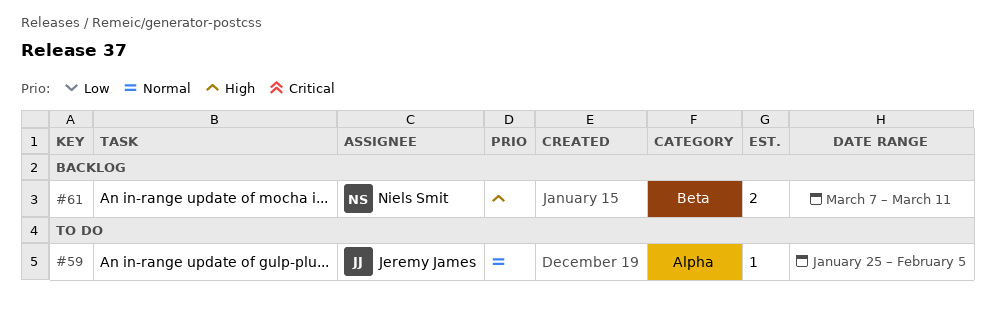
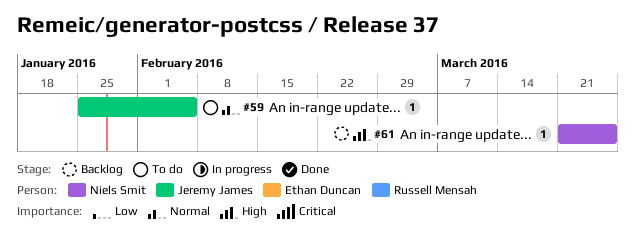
#61, estimate: 2 -> 1
#61, start: Mar 7 -> Mar 21
#61, due: Mar 11 -> Mar 25

